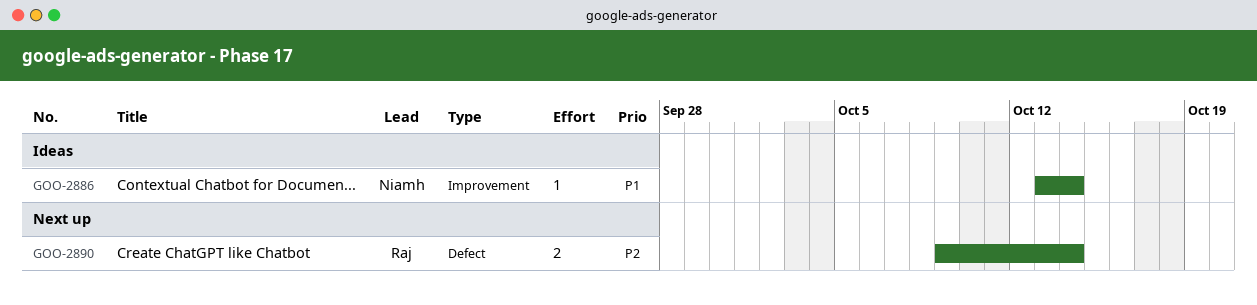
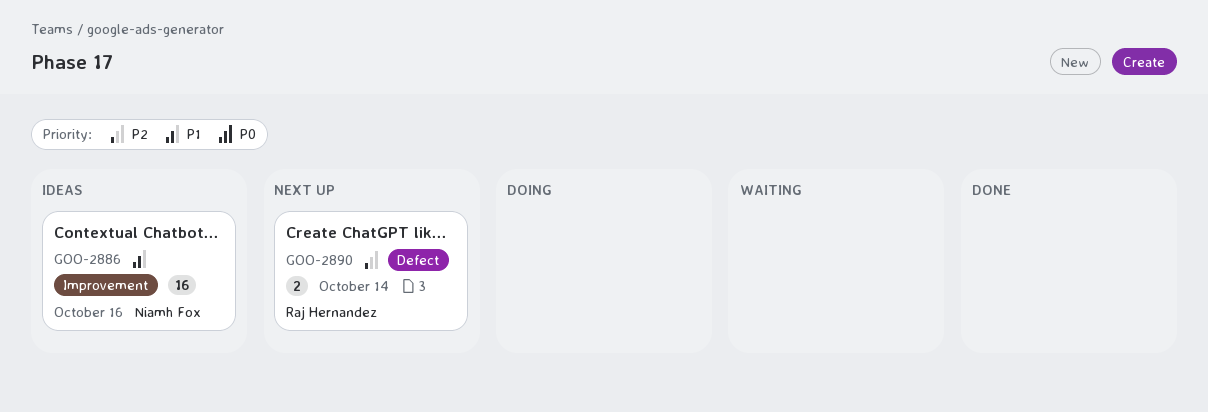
GOO-2886, estimate: 1 -> 16
GOO-2886, due: Oct 14 -> Oct 16

